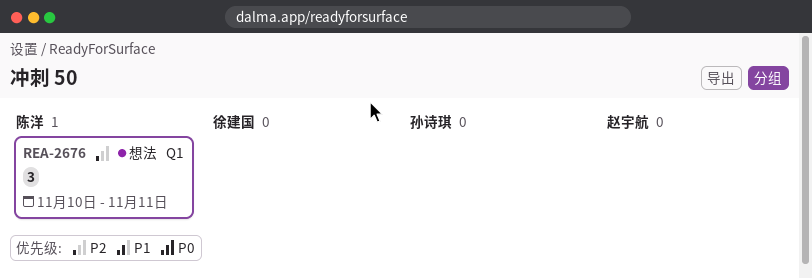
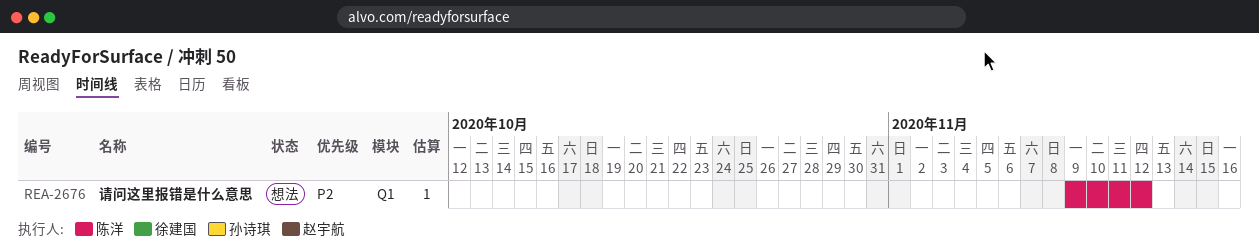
REA-2676, estimate: 3 -> 1
REA-2676, start: Nov 10 -> Nov 9
REA-2676, due: Nov 11 -> Nov 12

